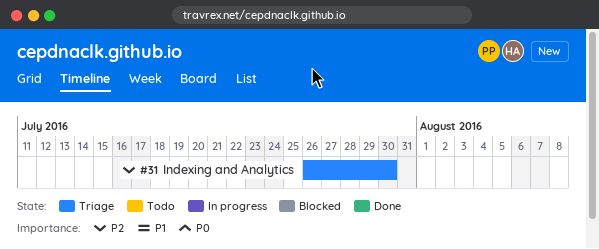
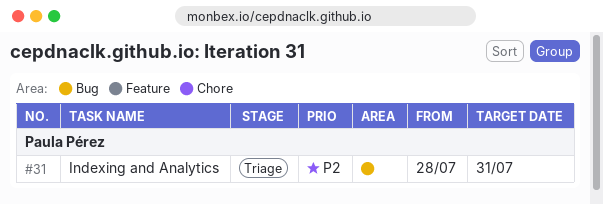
#31, start: Jul 26 -> Jul 28
#31, due: Jul 30 -> Jul 31

